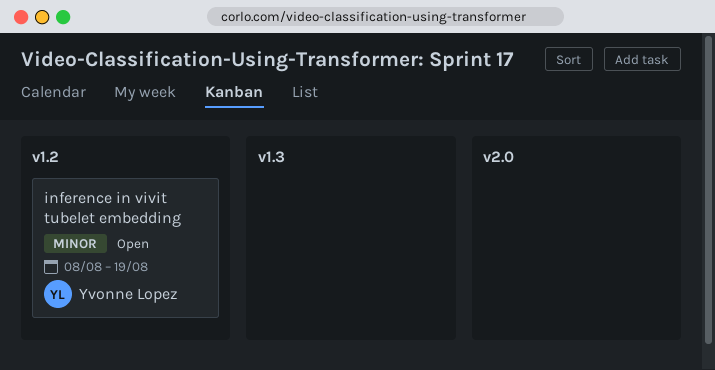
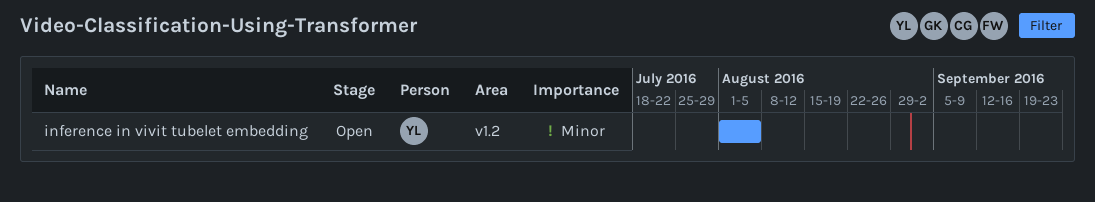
inference in vivit tubelet embedding, start: Aug 8 -> Aug 1
inference in vivit tubelet embedding, due: Aug 19 -> Aug 5

